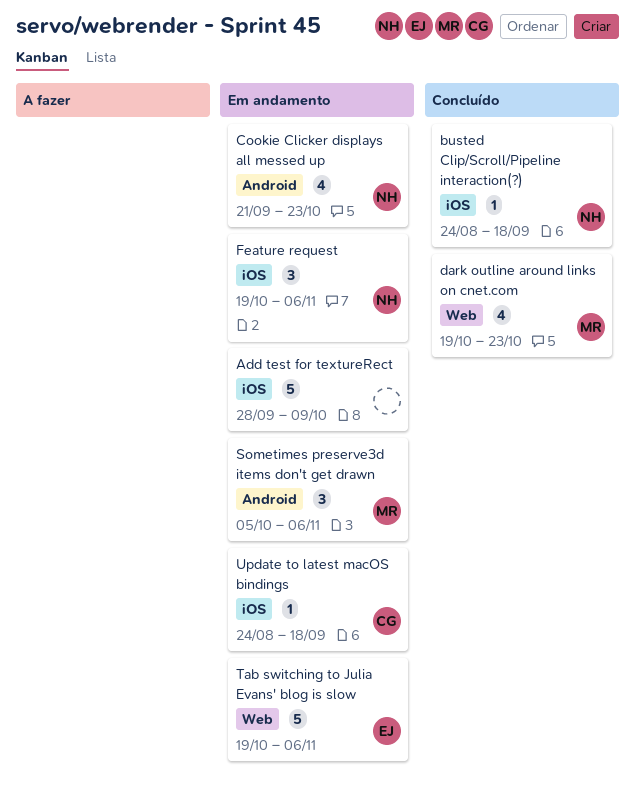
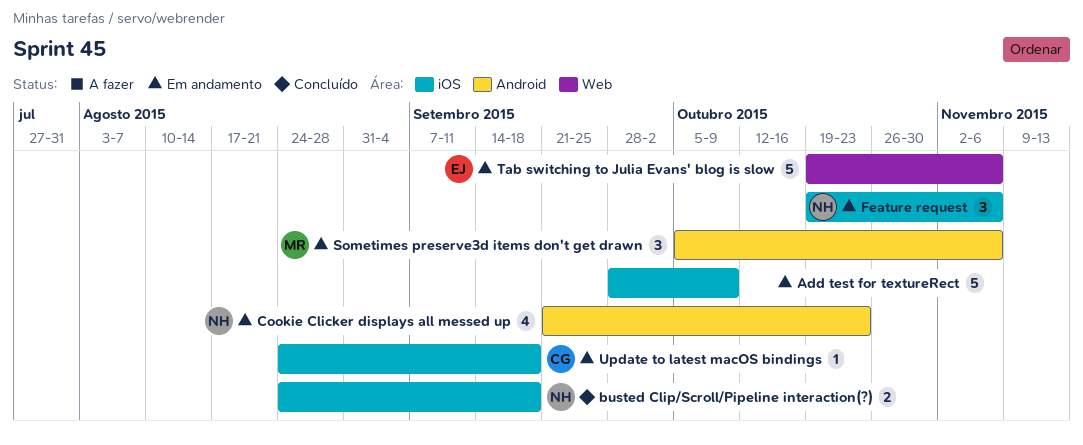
busted Clip/Scroll/Pipeline interaction(?), estimate: 1 -> 2
dark outline around links on cnet.com: present -> none

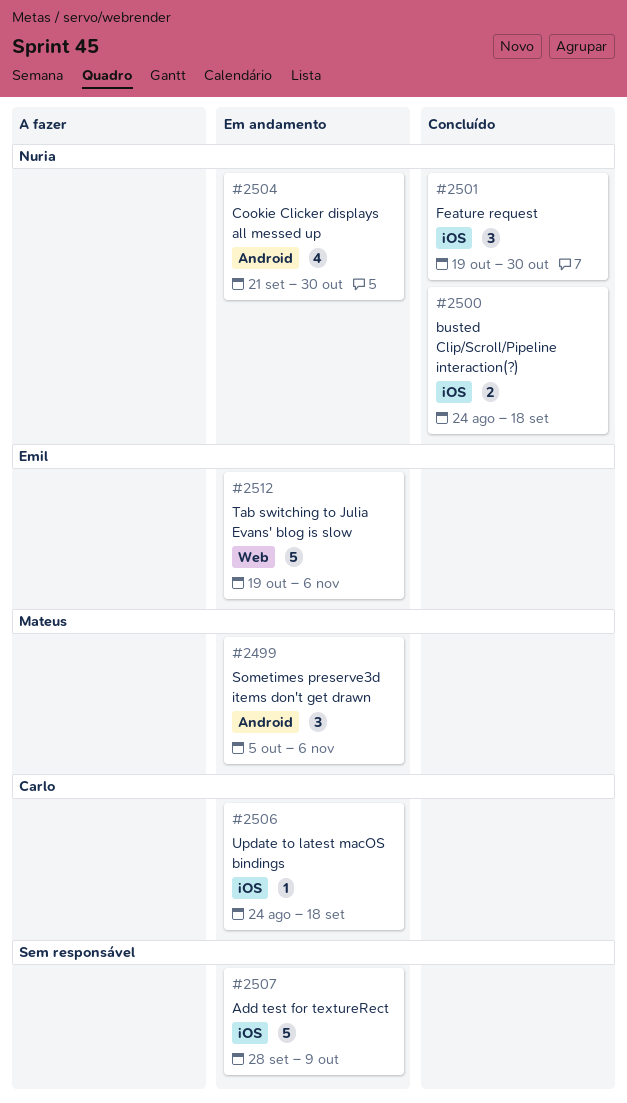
Cookie Clicker displays all messed up, due: Oct 23 -> Oct 30
Feature request, status: Em andamento -> Concluído
Feature request, due: Nov 6 -> Oct 30

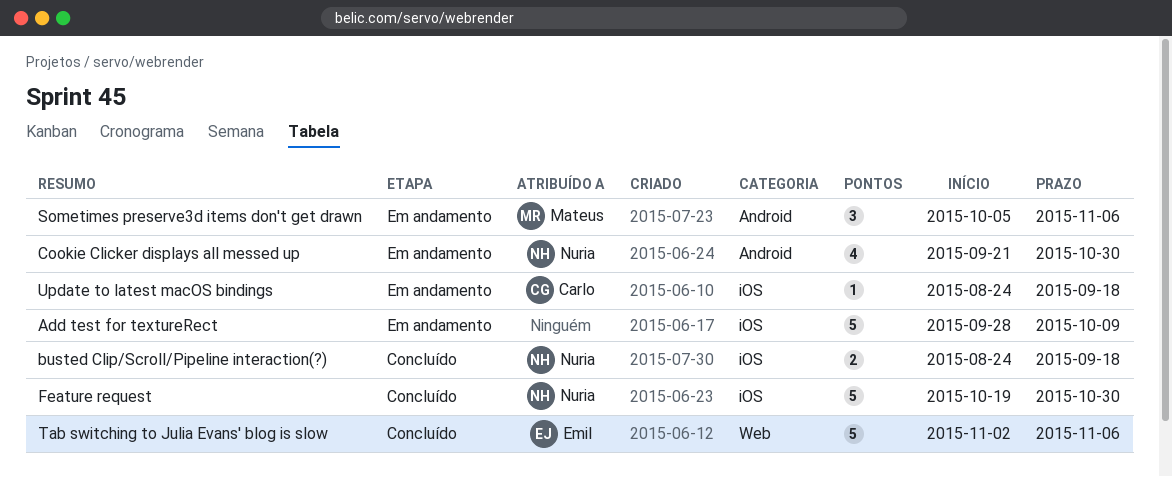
Feature request, estimate: 3 -> 5
Tab switching to Julia Evans' blog is slow, status: Em andamento -> Concluído
Tab switching to Julia Evans' blog is slow, start: Oct 19 -> Nov 2

